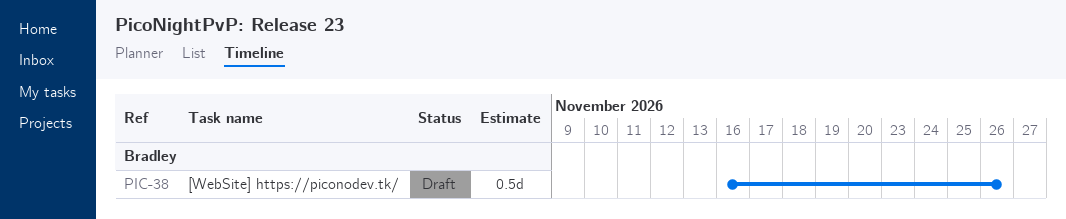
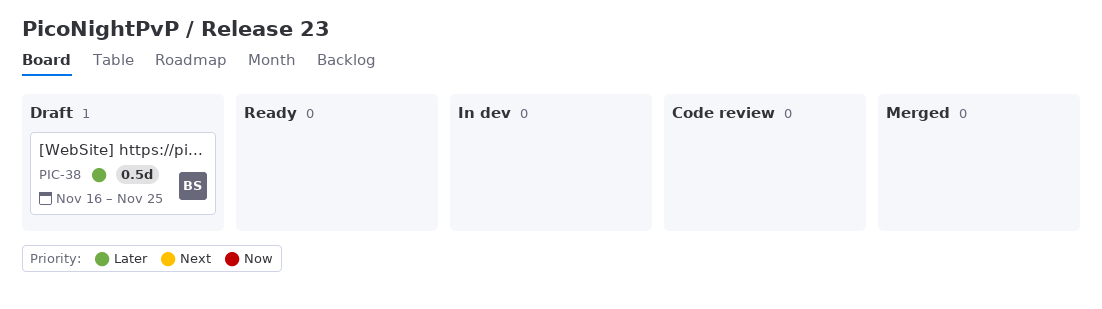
PIC-38, due: Nov 26 -> Nov 25

